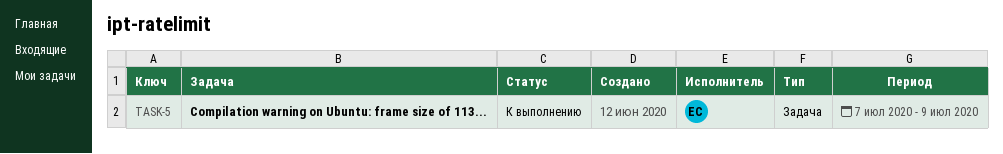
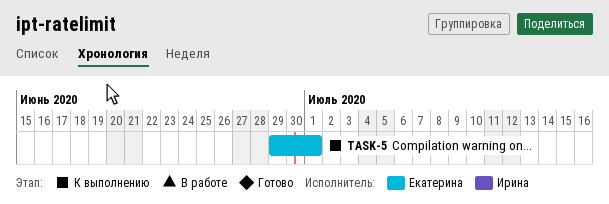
TASK-5, start: Jul 7 -> Jun 29
TASK-5, due: Jul 9 -> Jul 1

